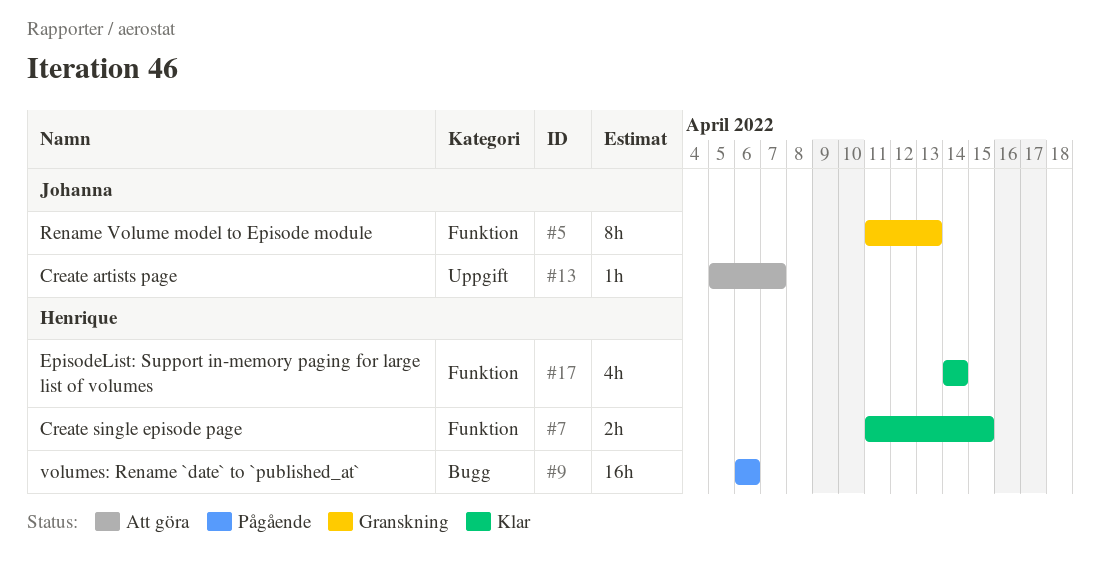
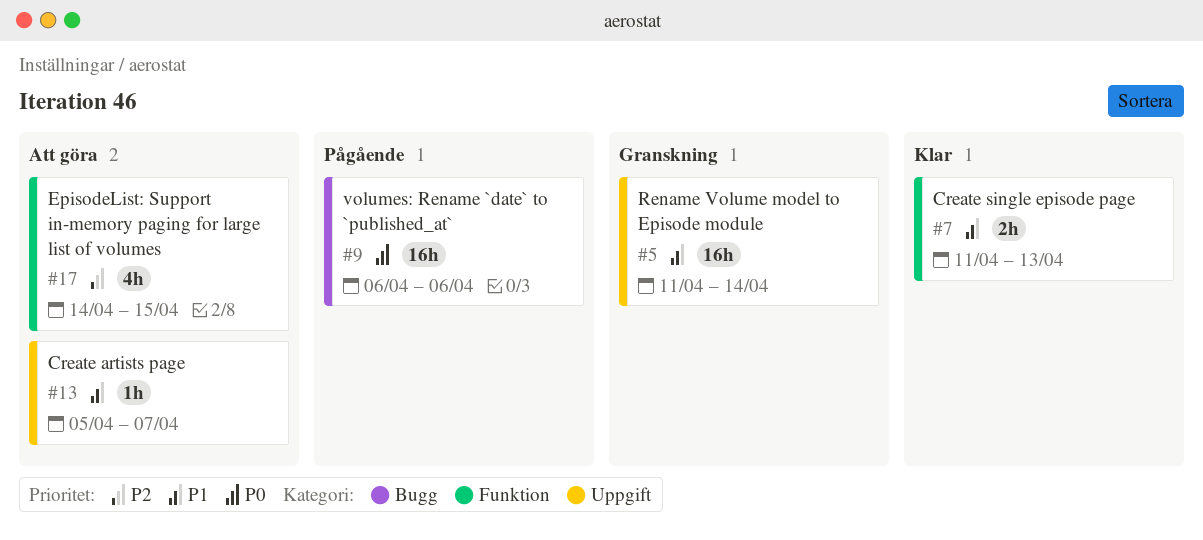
#5, label: Funktion -> Uppgift
#5, estimate: 8h -> 16h
#5, due: Apr 13 -> Apr 14
#7, due: Apr 15 -> Apr 13
#17, status: Klar -> Att göra
#17, due: Apr 14 -> Apr 15

